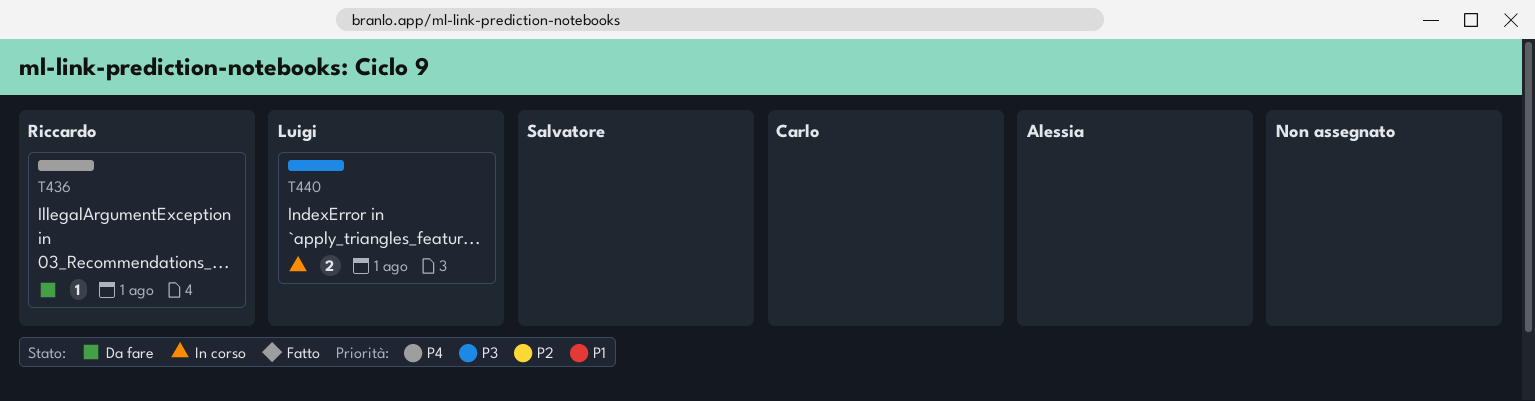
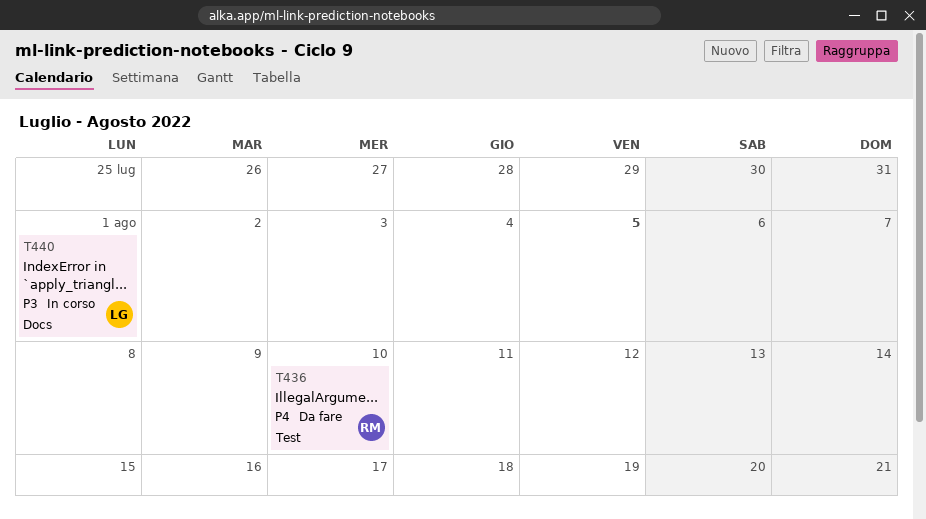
T436, due: Aug 1 -> Aug 10

